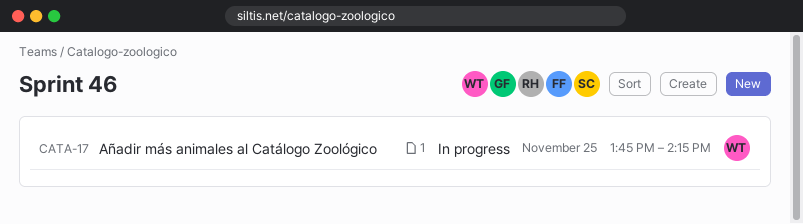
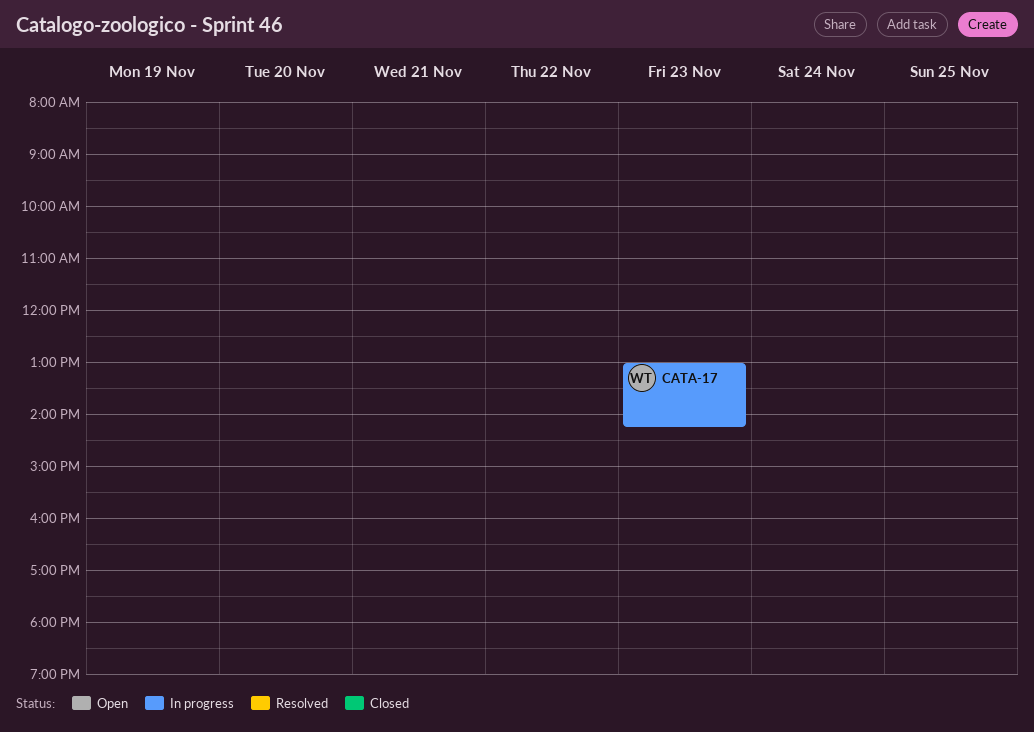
CATA-17, day: Nov 25 -> Nov 23
CATA-17, begins: 13:45 -> 13:00

